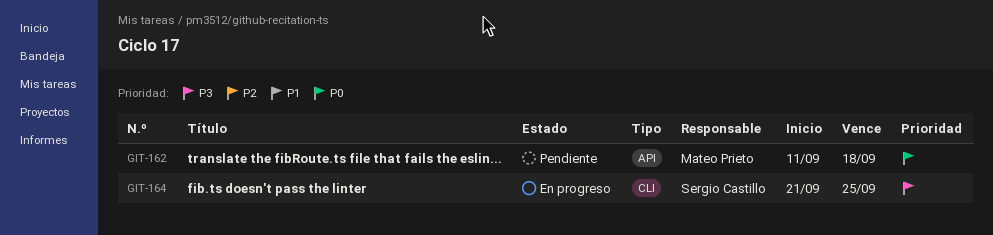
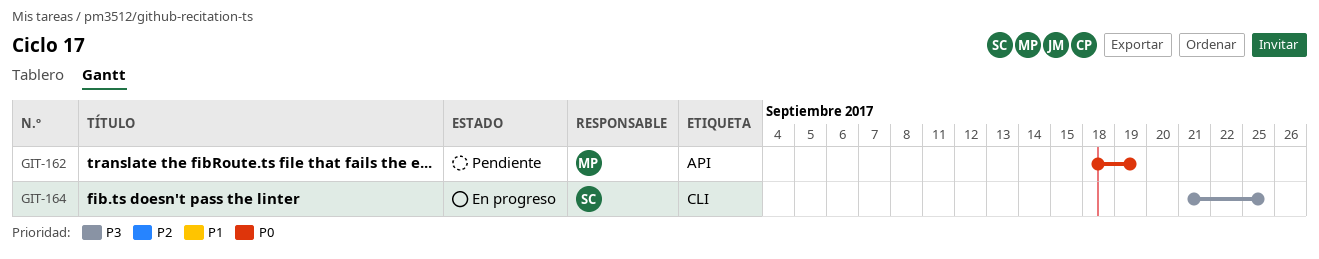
GIT-162, start: Sep 11 -> Sep 18
GIT-162, due: Sep 18 -> Sep 19

